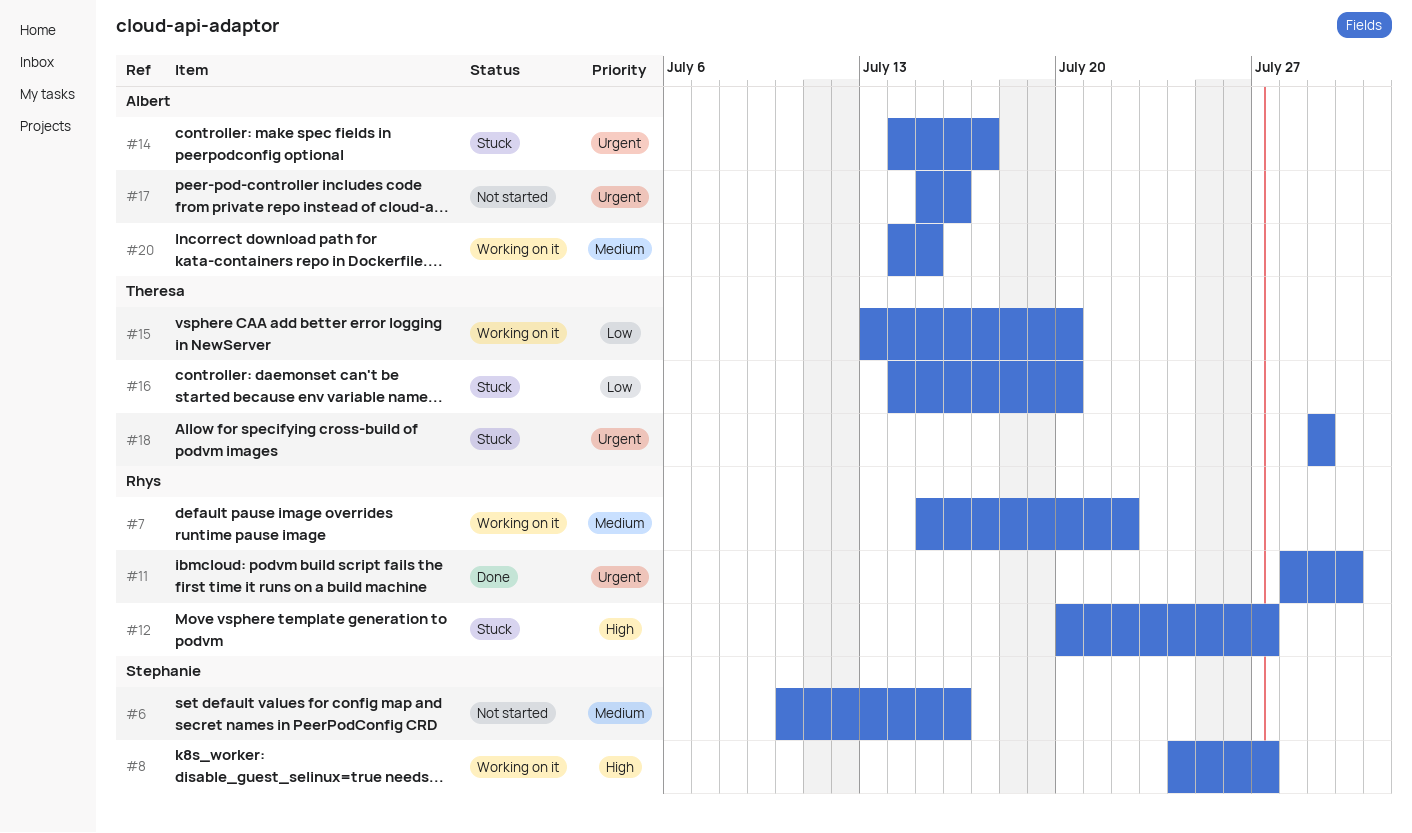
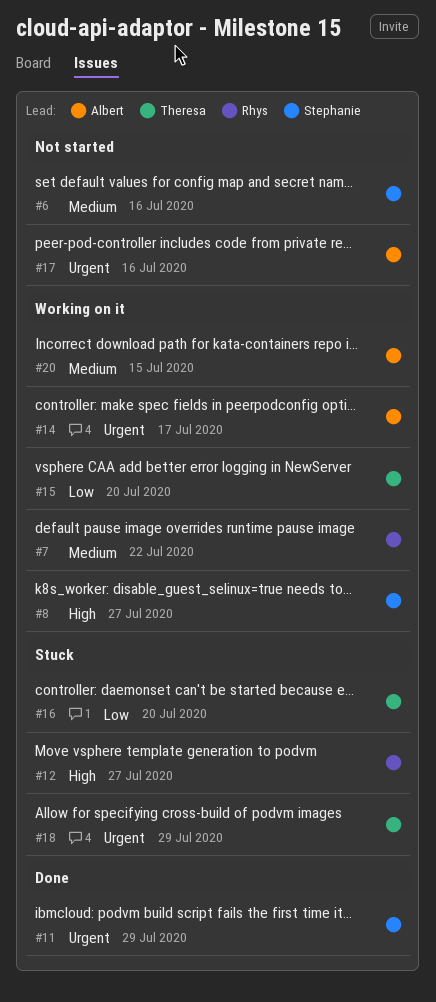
#11, owner: Rhys -> Stephanie
#11, due: Jul 30 -> Jul 29
#14, status: Stuck -> Working on it

